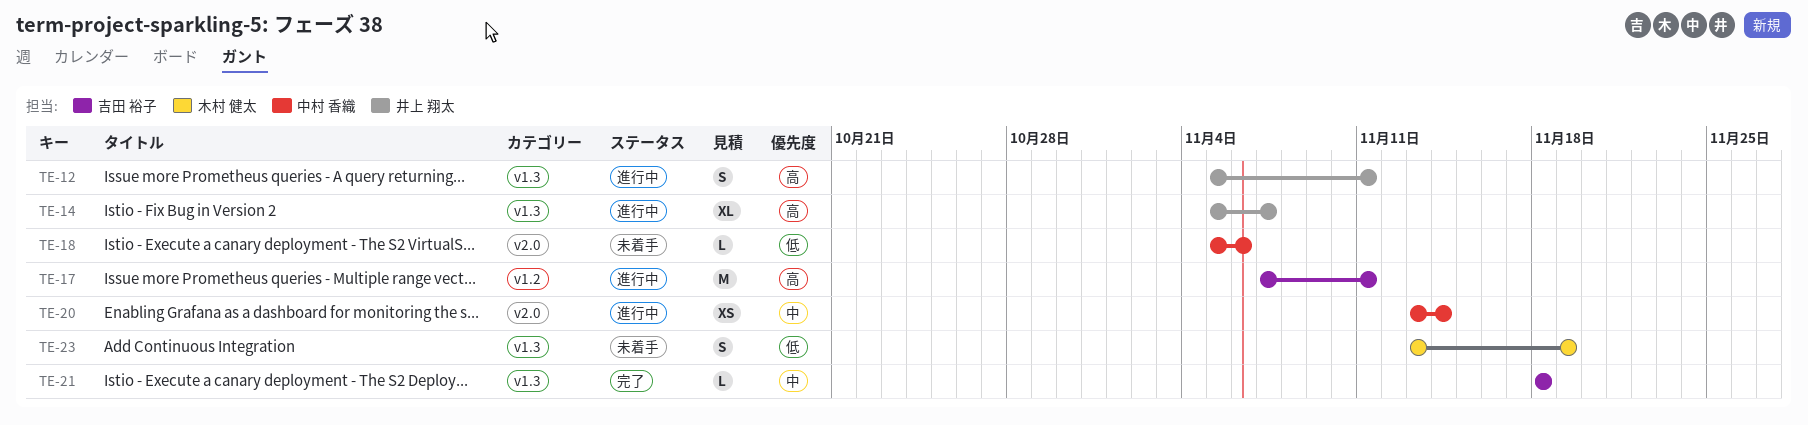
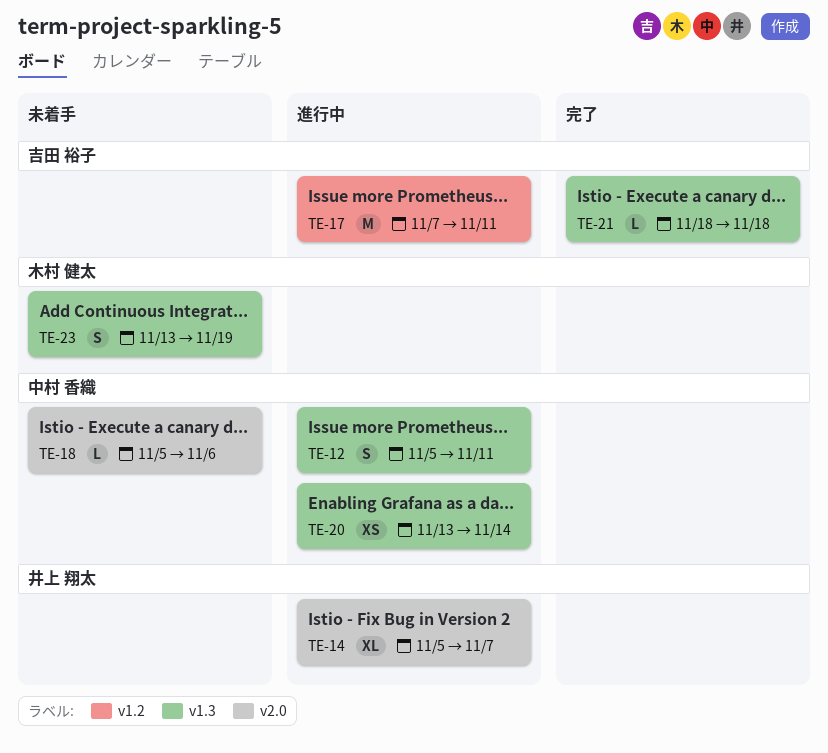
TE-12, owner: 井上 翔太 -> 中村 香織
TE-14, label: v1.3 -> v2.0
TE-20, label: v2.0 -> v1.3

